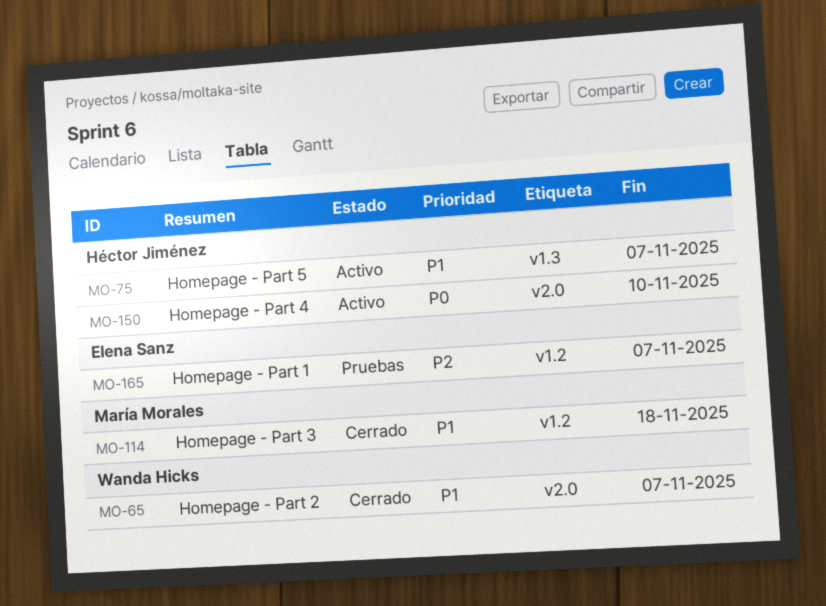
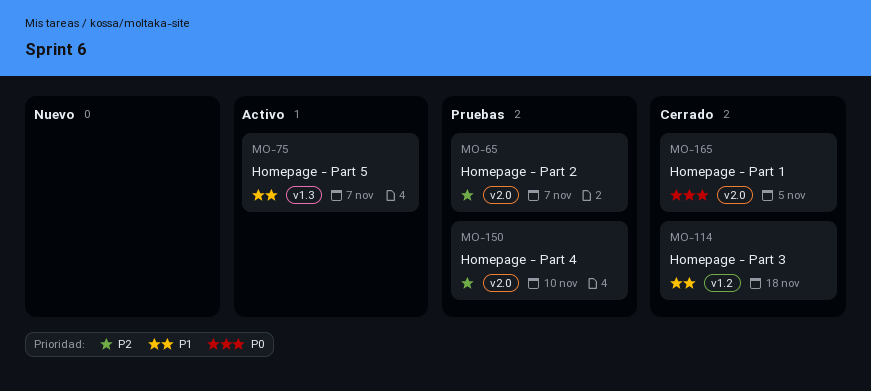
MO-65, status: Cerrado -> Pruebas
MO-65, priority: P1 -> P2
MO-150, status: Activo -> Pruebas
MO-150, priority: P0 -> P2
MO-165, status: Pruebas -> Cerrado
MO-165, priority: P2 -> P0
MO-165, label: v1.2 -> v2.0
MO-165, due: Nov 7 -> Nov 5

